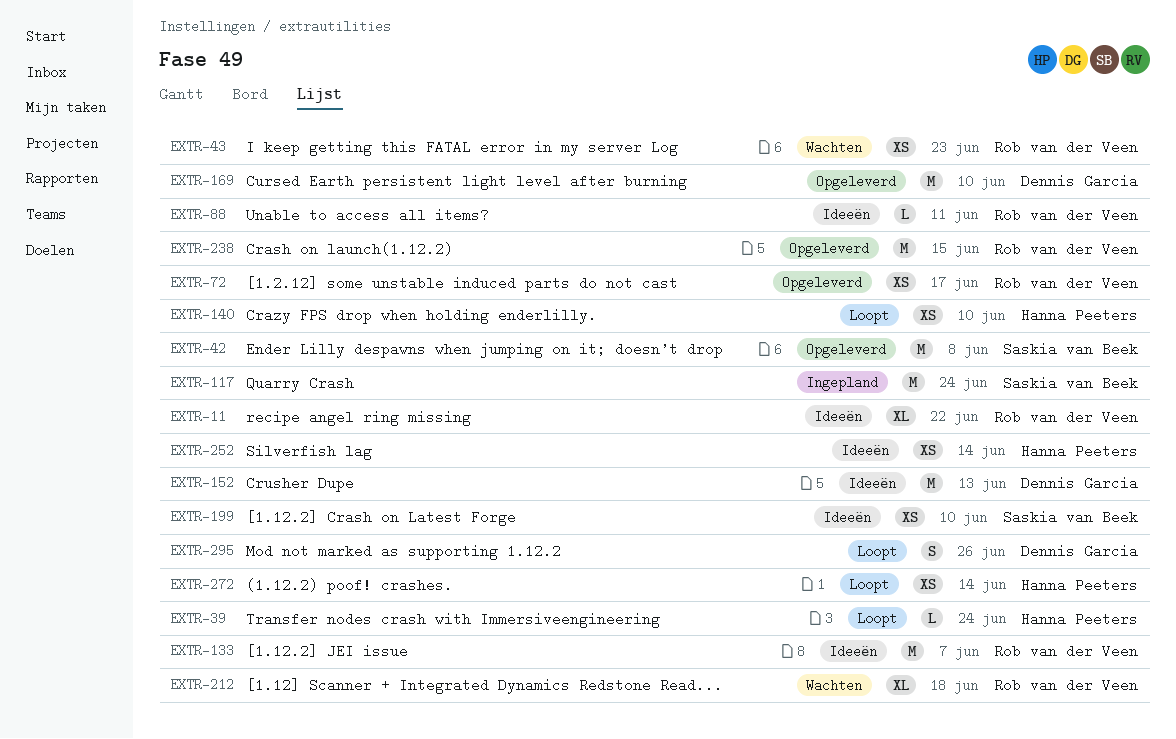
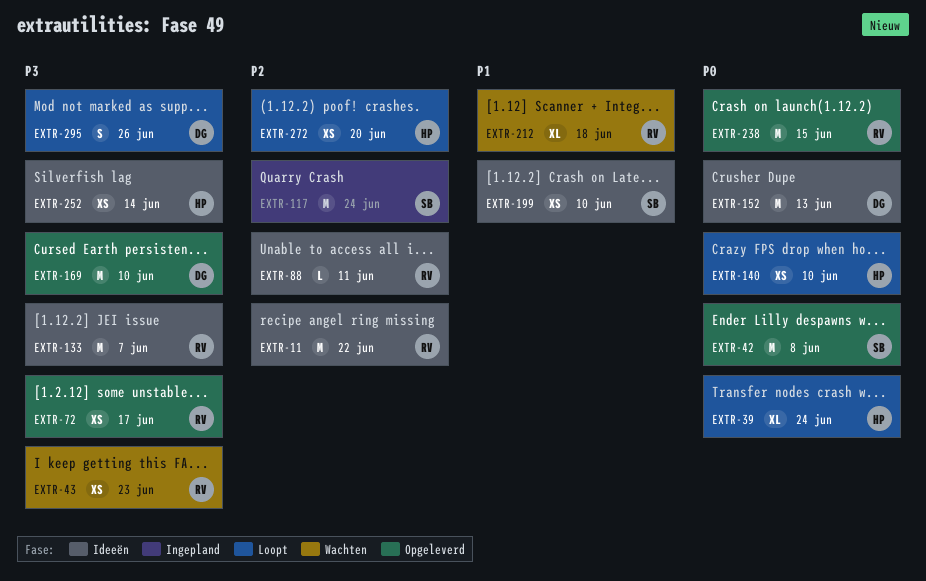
EXTR-11, estimate: XL -> M
EXTR-39, estimate: L -> XL
EXTR-272, due: Jun 14 -> Jun 20

